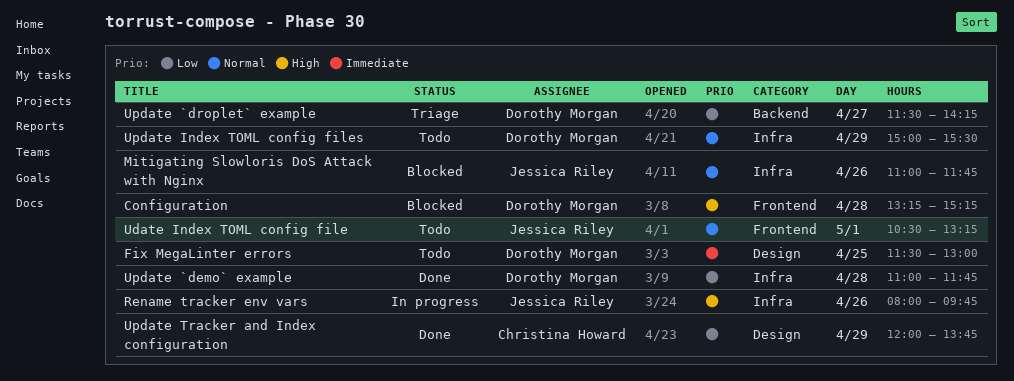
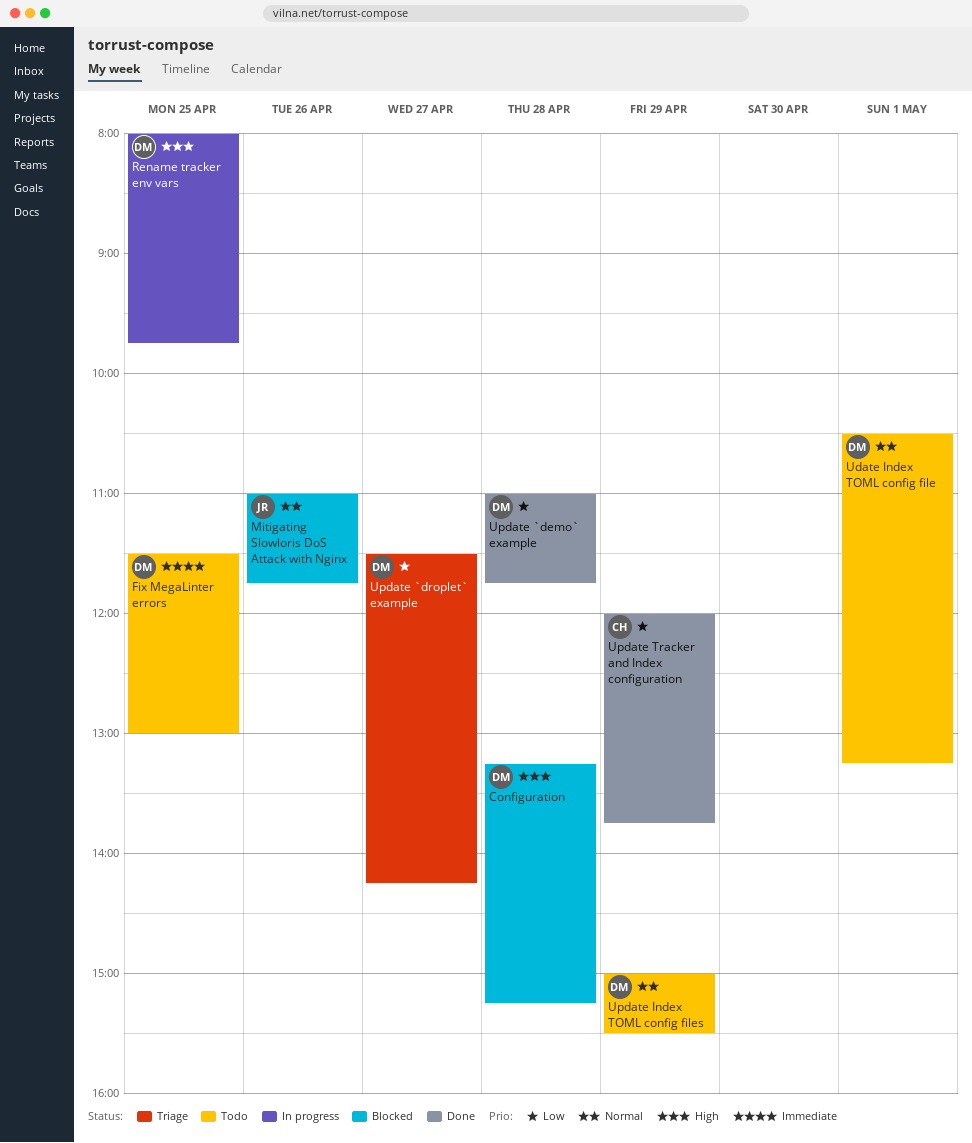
Rename tracker env vars, owner: Jessica Riley -> Dorothy Morgan
Rename tracker env vars, day: Apr 26 -> Apr 25
Udate Index TOML config file, owner: Jessica Riley -> Dorothy Morgan

